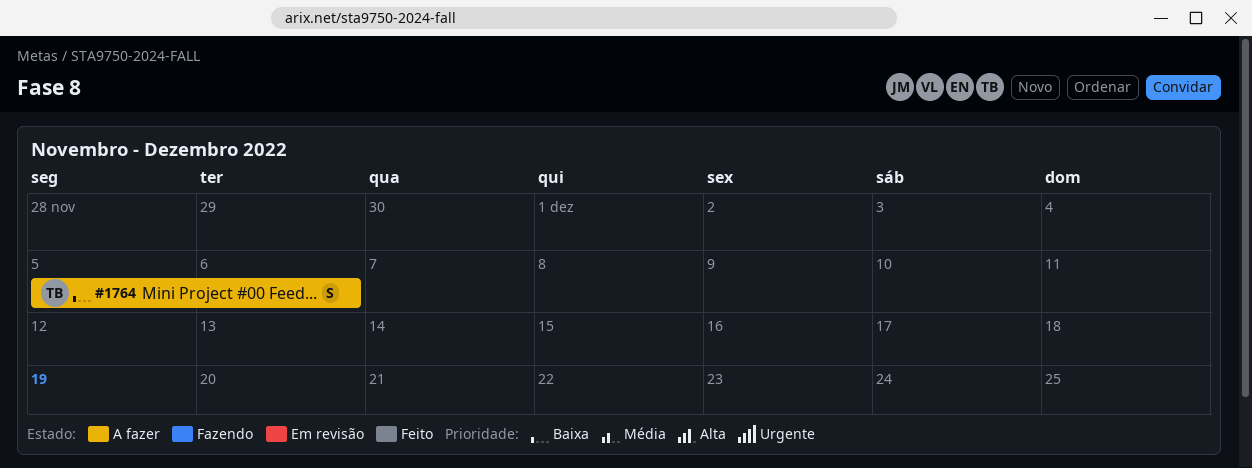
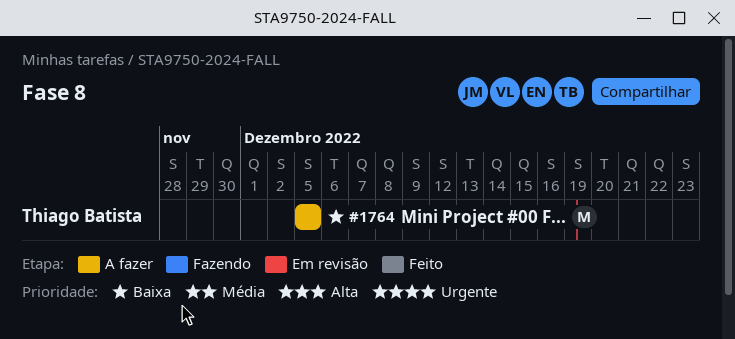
#1764, estimate: S -> M
#1764, due: Dec 6 -> Dec 5

